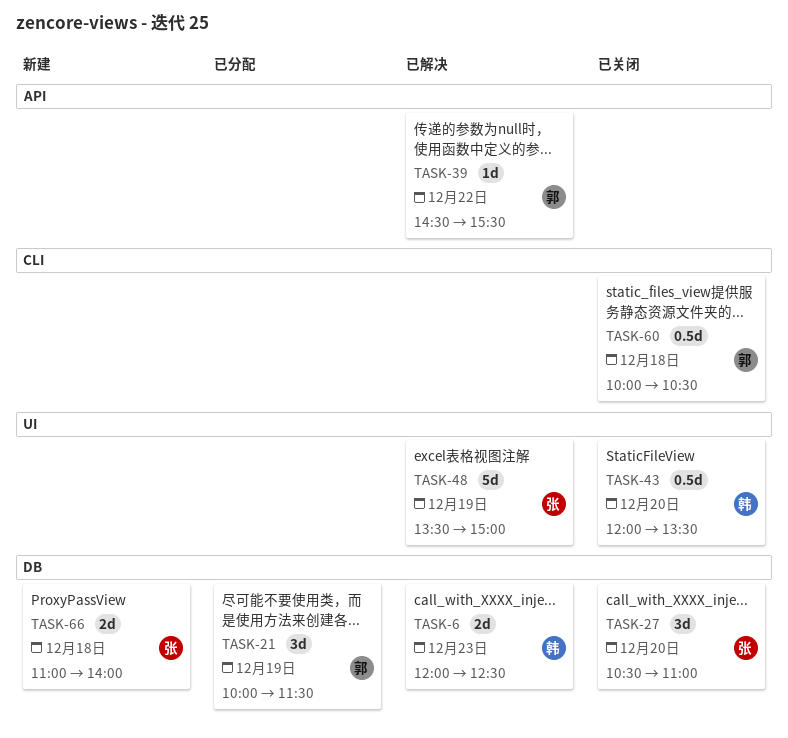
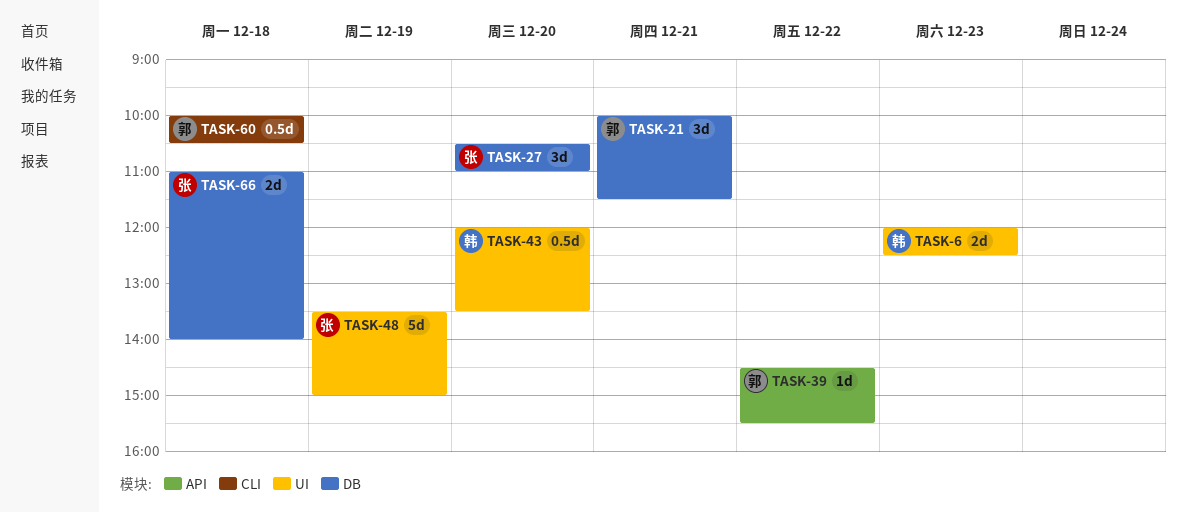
TASK-6, label: DB -> UI
TASK-21, day: Dec 19 -> Dec 21

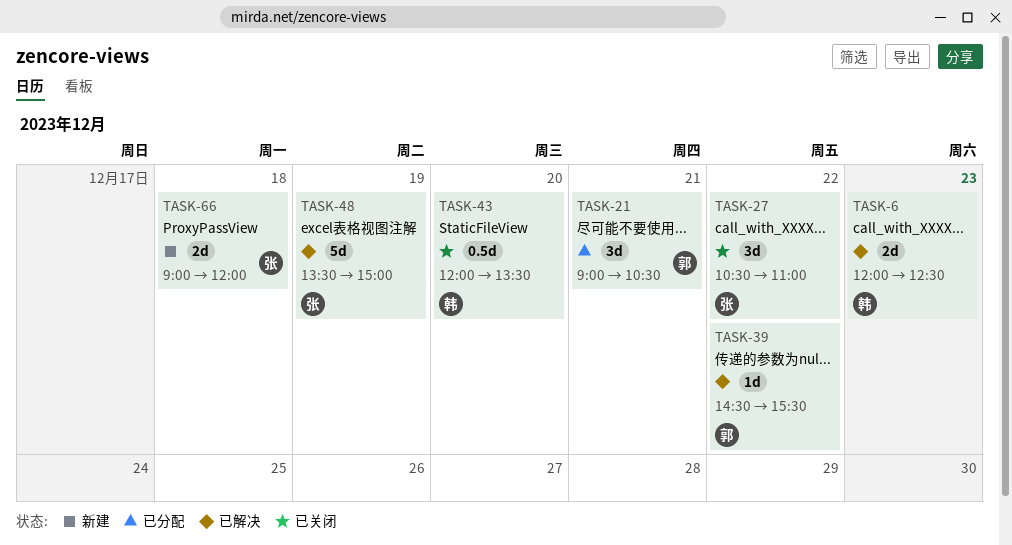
TASK-21, begins: 10:00 -> 09:00
TASK-21, ends: 11:30 -> 10:30
TASK-27, day: Dec 20 -> Dec 22
TASK-60: present -> none
TASK-66, begins: 11:00 -> 09:00
TASK-66, ends: 14:00 -> 12:00

